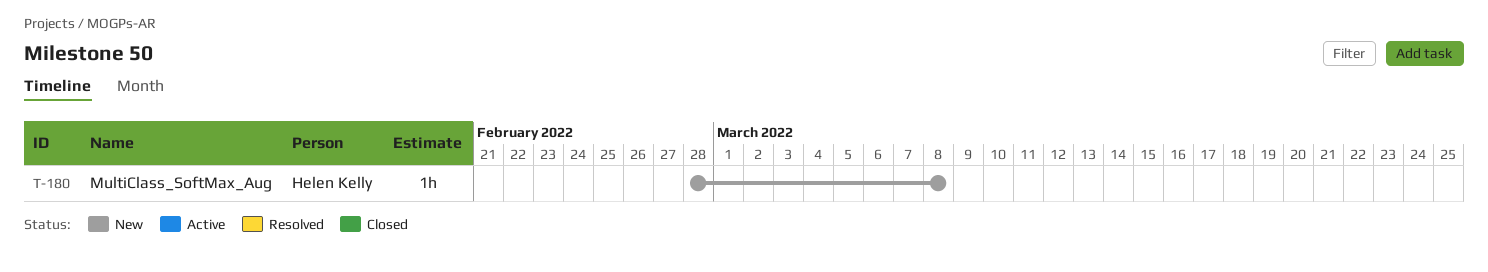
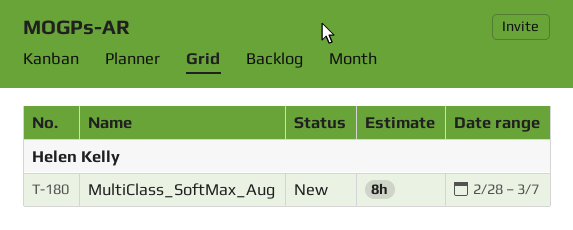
T-180, estimate: 1h -> 8h
T-180, due: Mar 8 -> Mar 7

